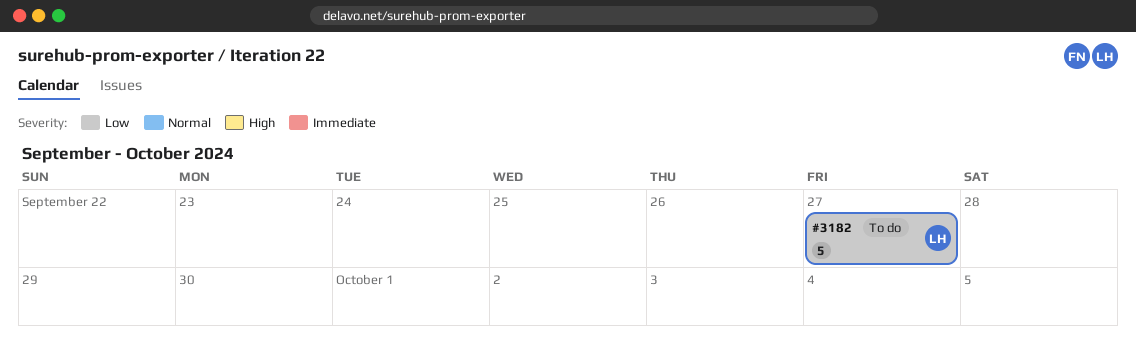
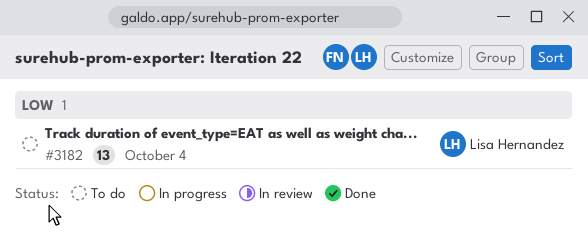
#3182, estimate: 5 -> 13
#3182, due: Sep 27 -> Oct 4

